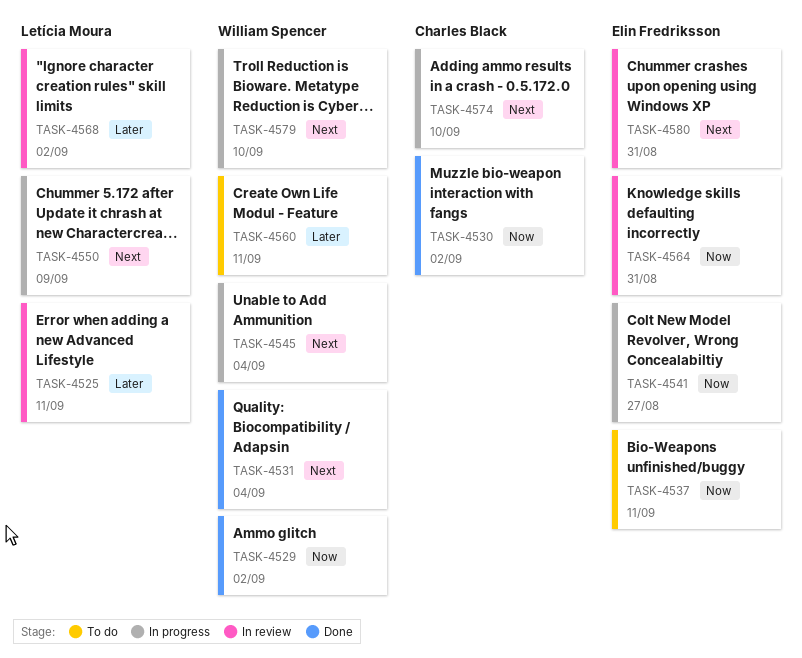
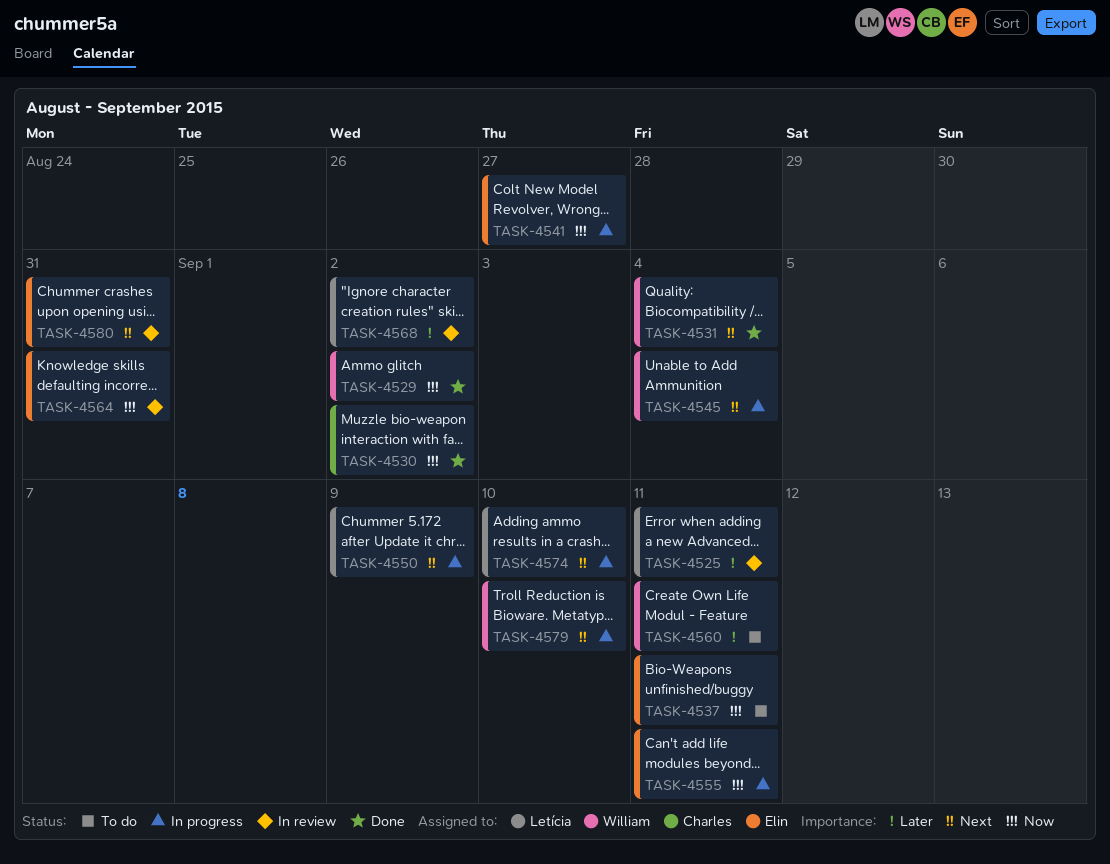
TASK-4555: none -> present
TASK-4574, owner: Charles Black -> Letícia Moura

